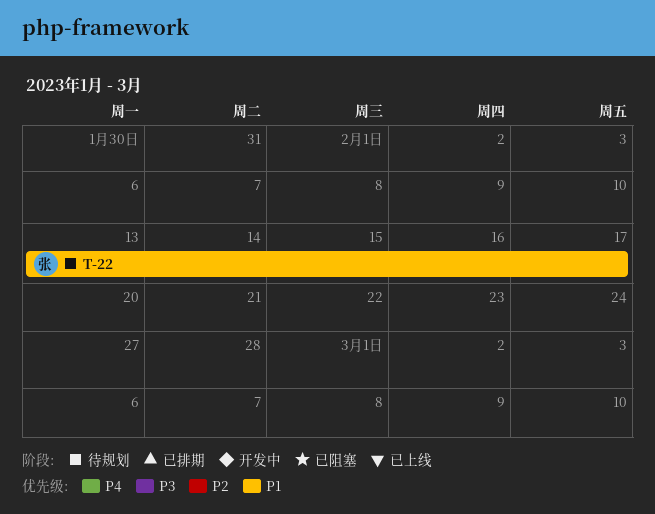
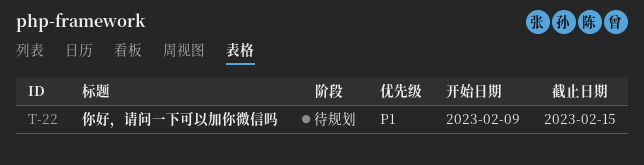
T-22, start: Feb 13 -> Feb 9
T-22, due: Feb 17 -> Feb 15

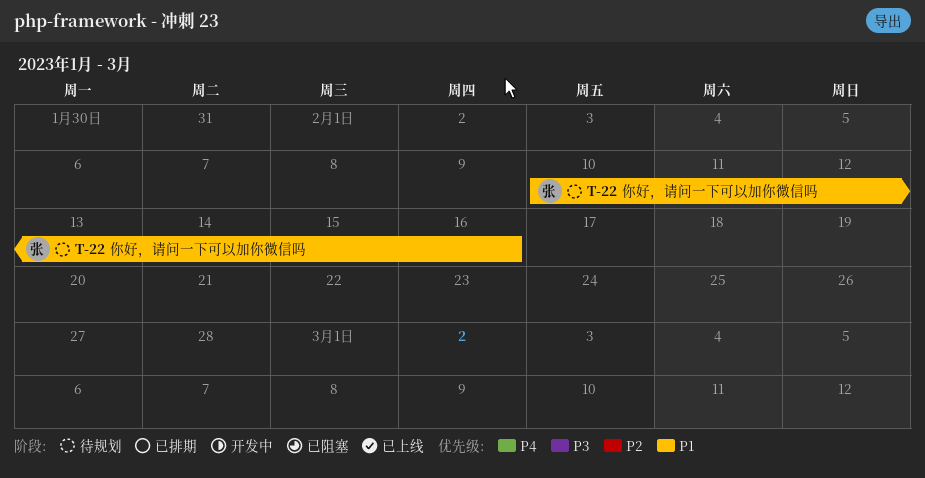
T-22, start: Feb 9 -> Feb 10
T-22, due: Feb 15 -> Feb 16

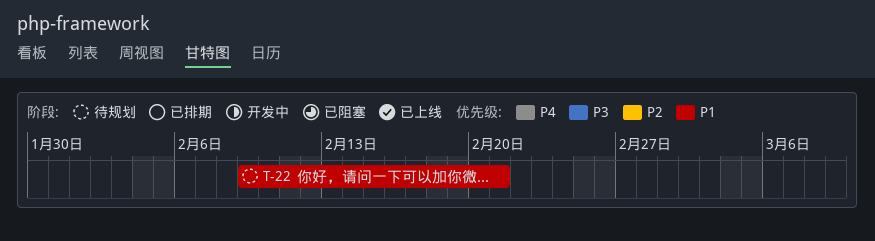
T-22, start: Feb 10 -> Feb 9
T-22, due: Feb 16 -> Feb 21

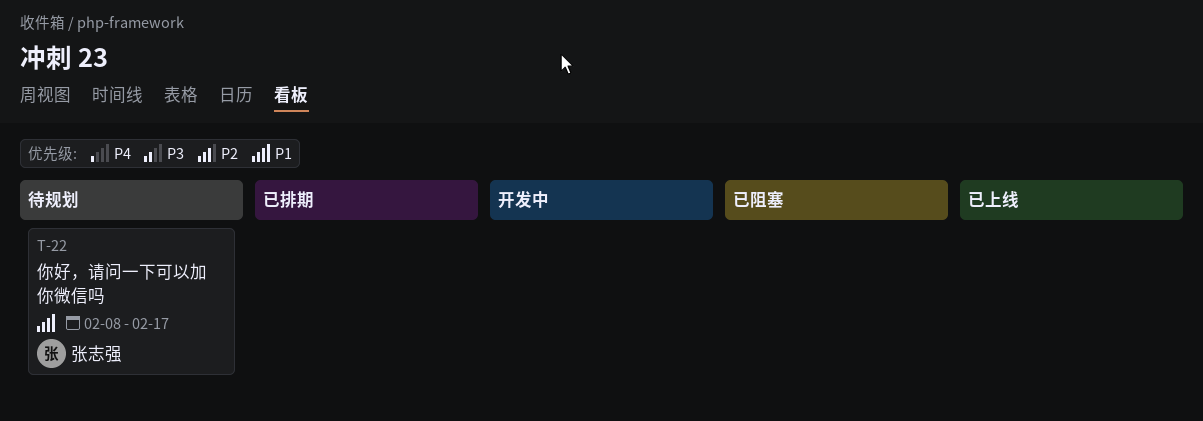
T-22, start: Feb 9 -> Feb 8
T-22, due: Feb 21 -> Feb 17

